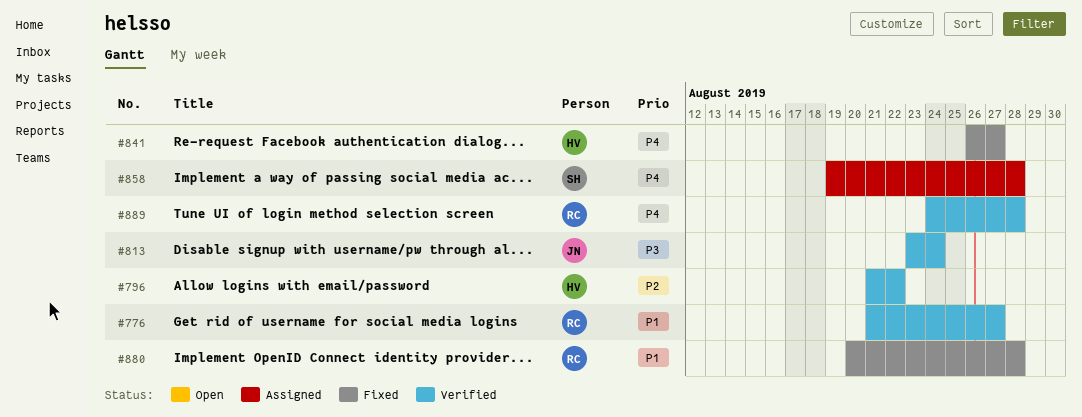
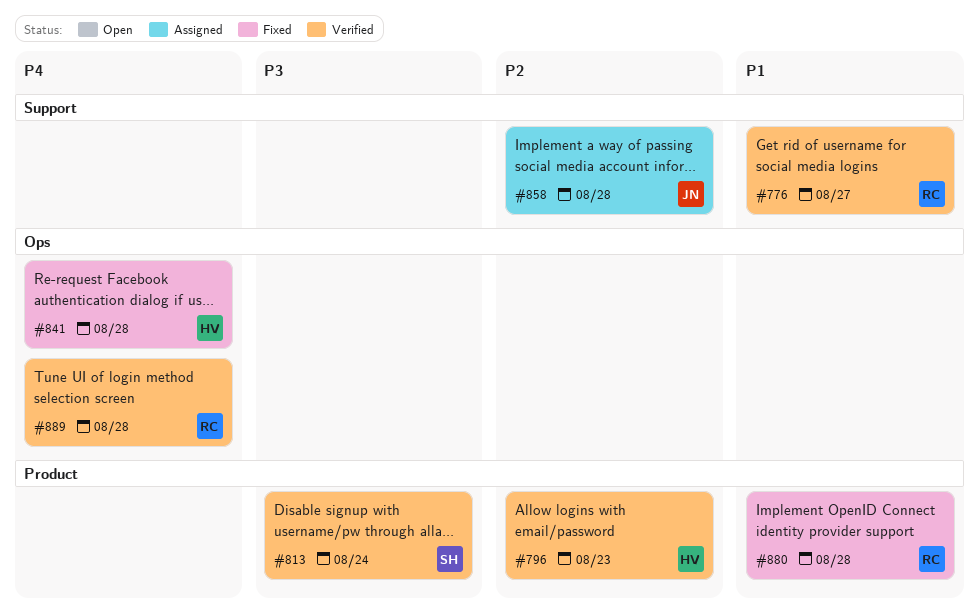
#796, due: Aug 22 -> Aug 23
#813, owner: JN -> SH
#841, due: Aug 27 -> Aug 28
#858, owner: SH -> JN
#858, priority: P4 -> P2

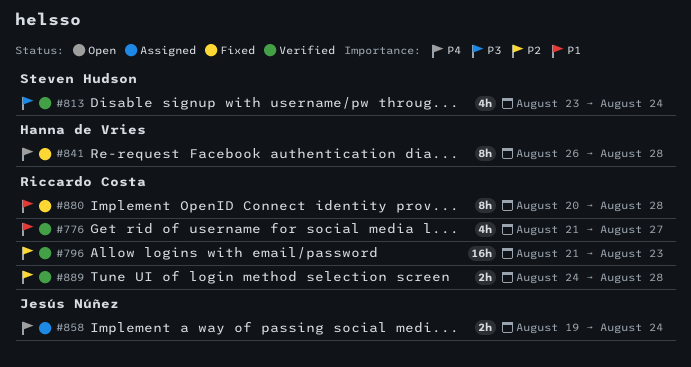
#796, owner: Hanna de Vries -> Riccardo Costa
#858, priority: P2 -> P4
#858, due: Aug 28 -> Aug 24
#889, priority: P4 -> P2

